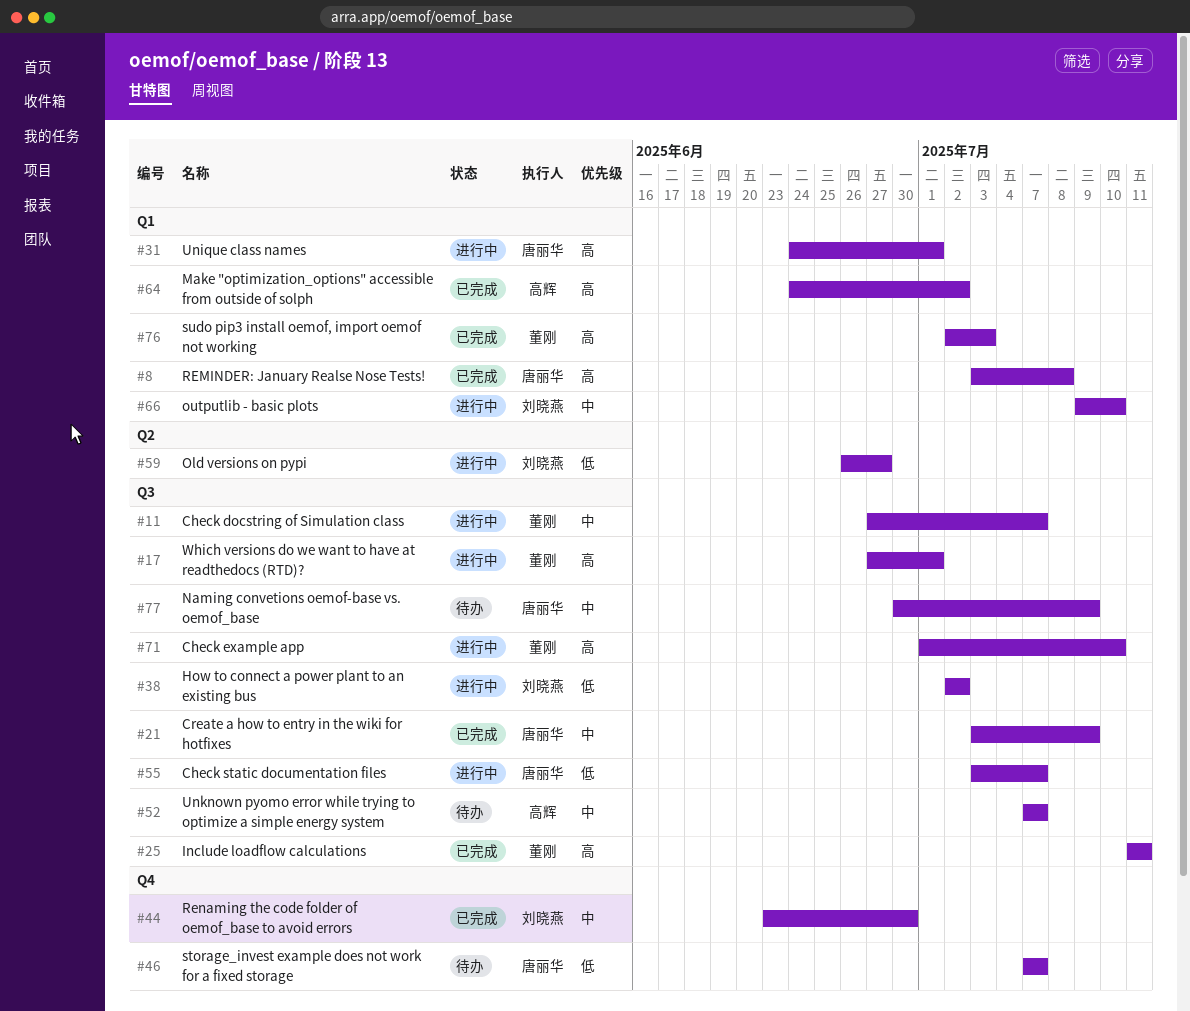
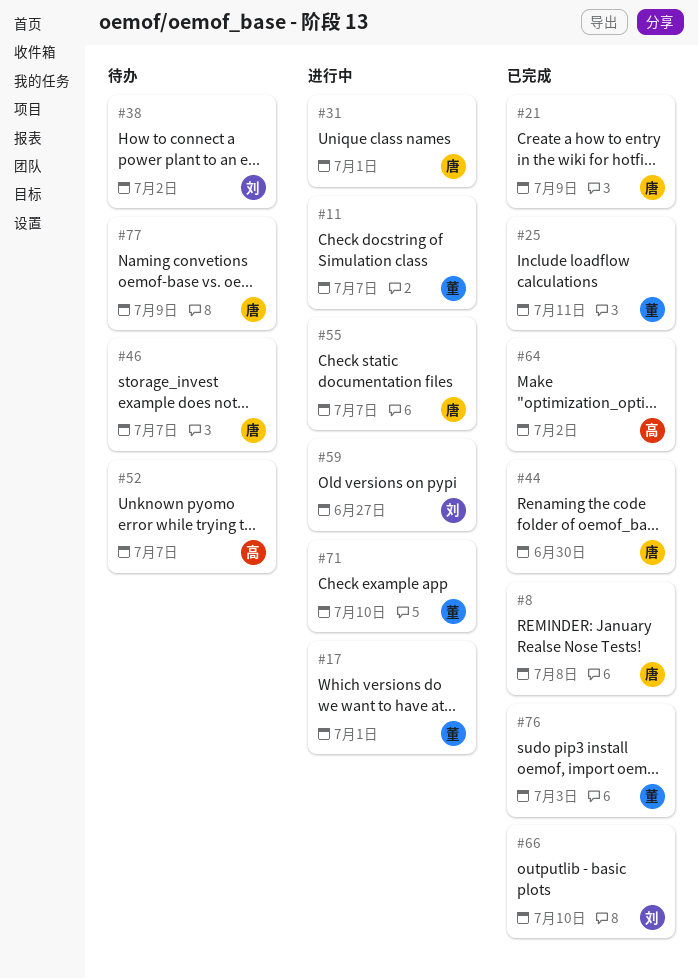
#38, status: 进行中 -> 待办
#44, owner: 刘晓燕 -> 唐丽华
#66, status: 进行中 -> 已完成

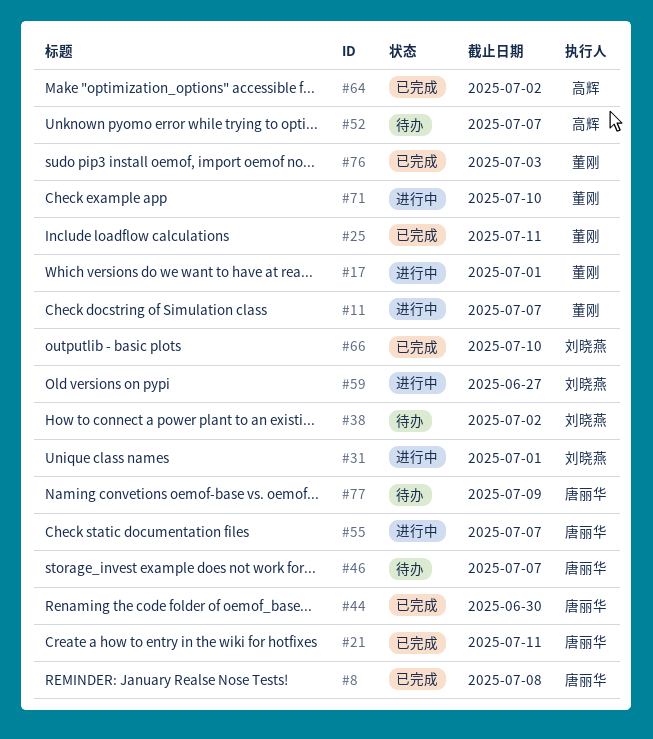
#21, due: Jul 9 -> Jul 11
#31, owner: 唐丽华 -> 刘晓燕

